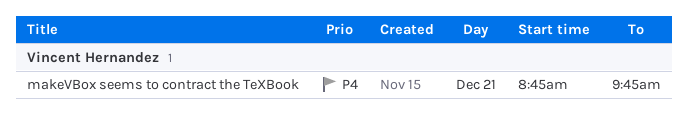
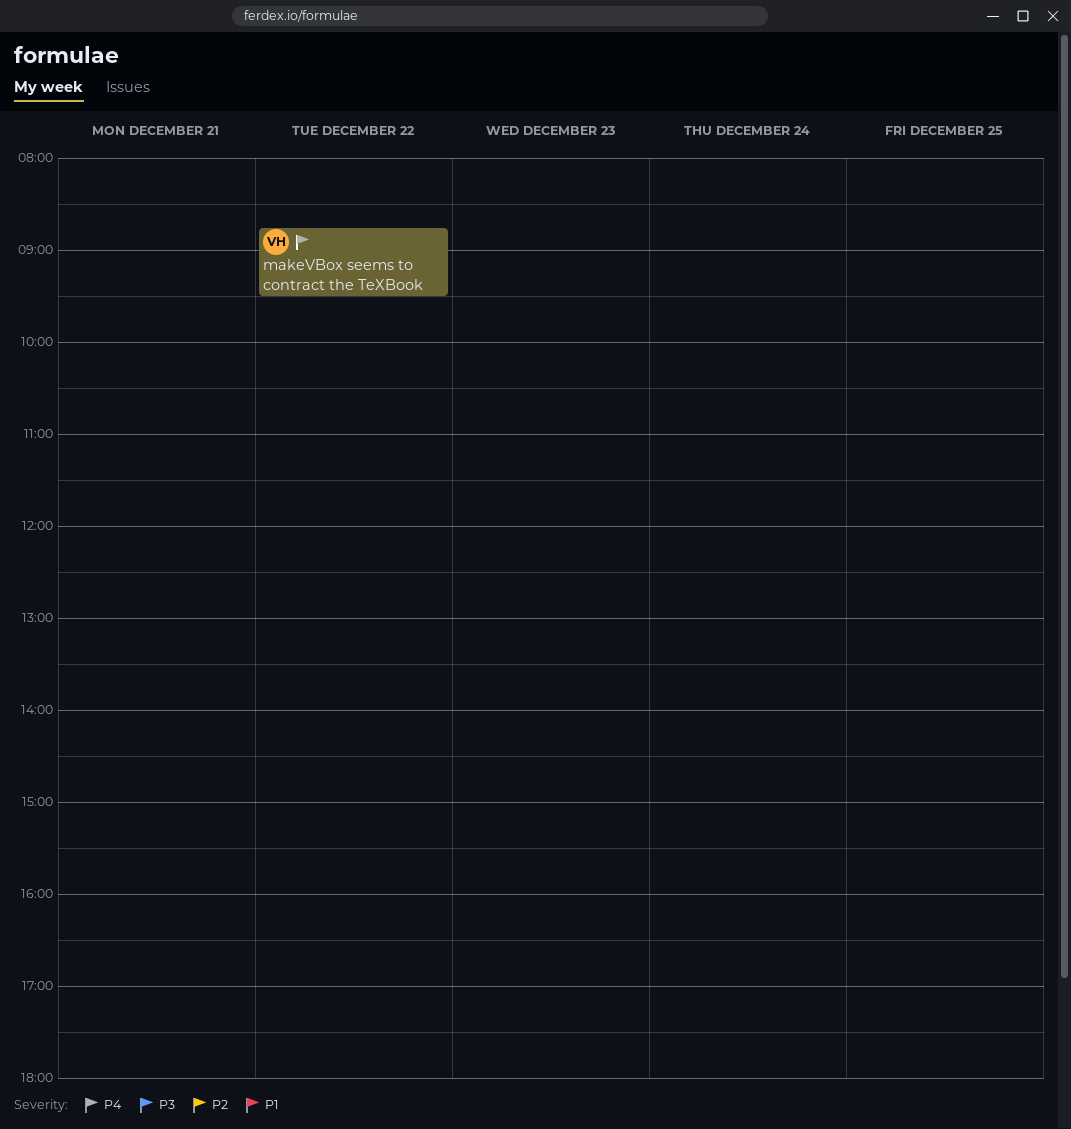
makeVBox seems to contract the TeXBook, day: Dec 21 -> Dec 22
makeVBox seems to contract the TeXBook, ends: 09:45 -> 09:30

